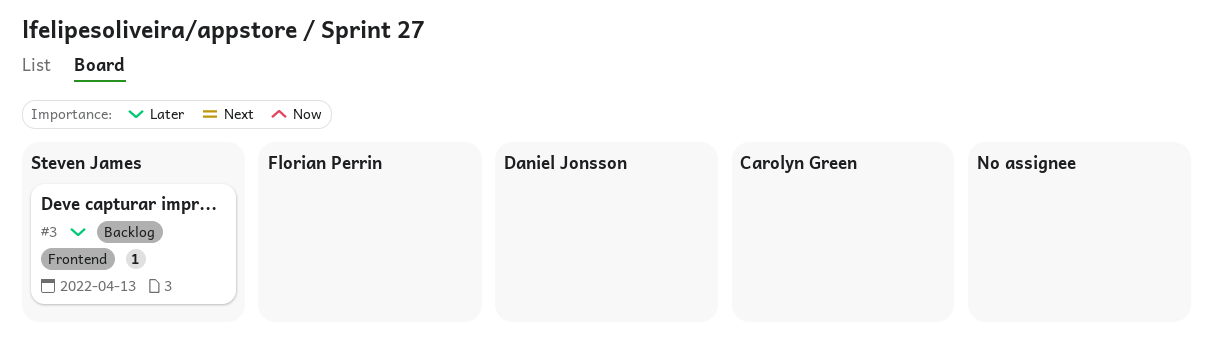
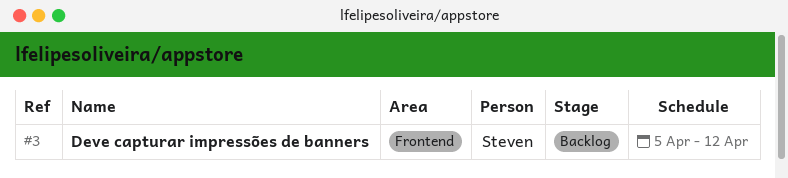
#3, due: Apr 13 -> Apr 12

